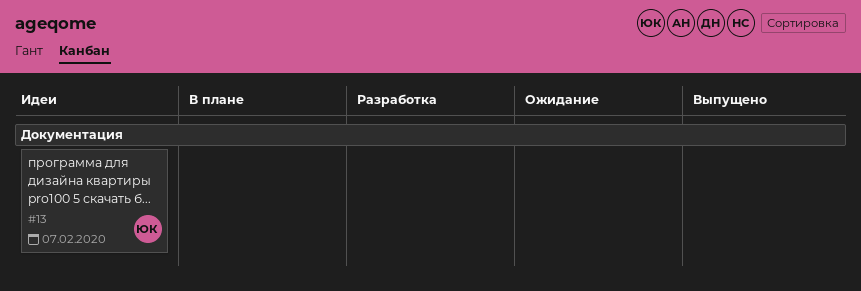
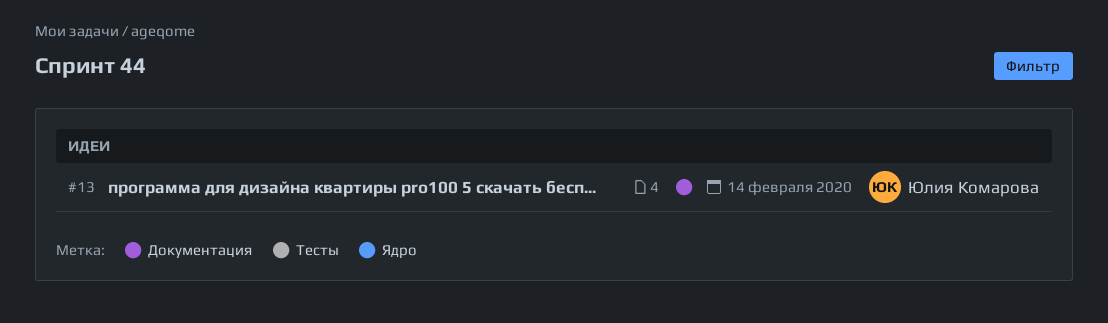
#13, due: Feb 7 -> Feb 14

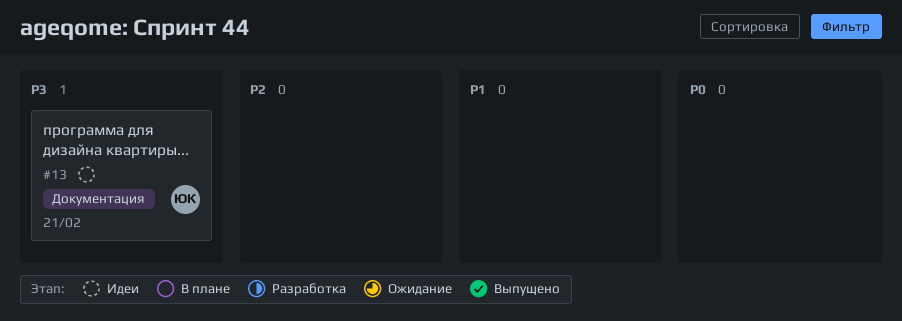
#13, due: Feb 14 -> Feb 21

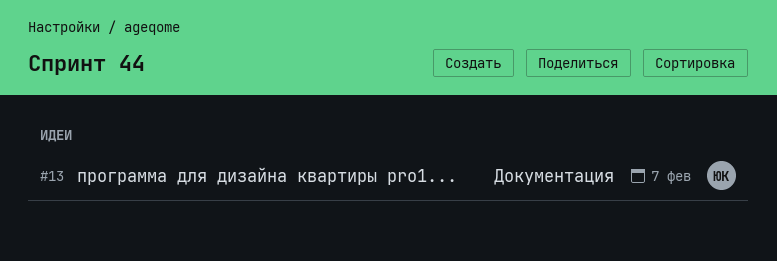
#13, due: Feb 21 -> Feb 7

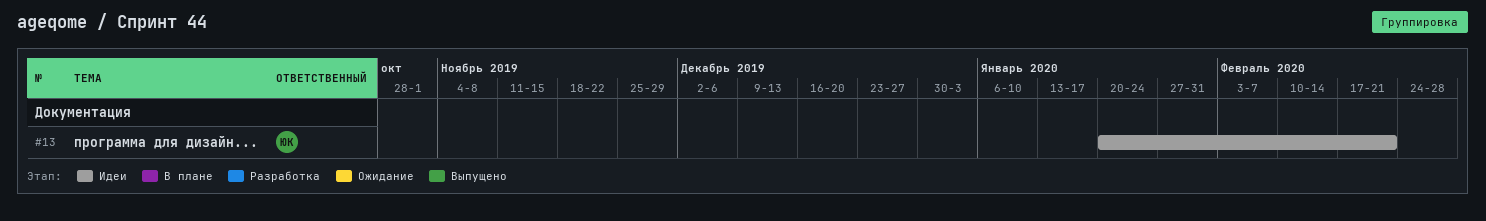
#13, due: Feb 7 -> Feb 21

